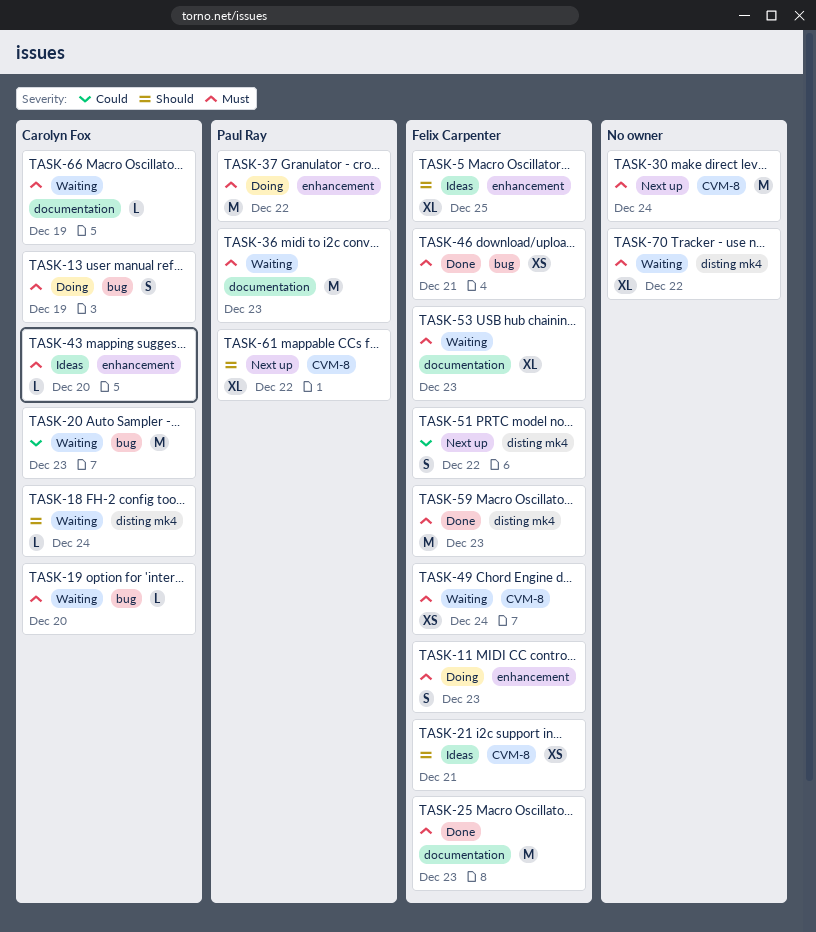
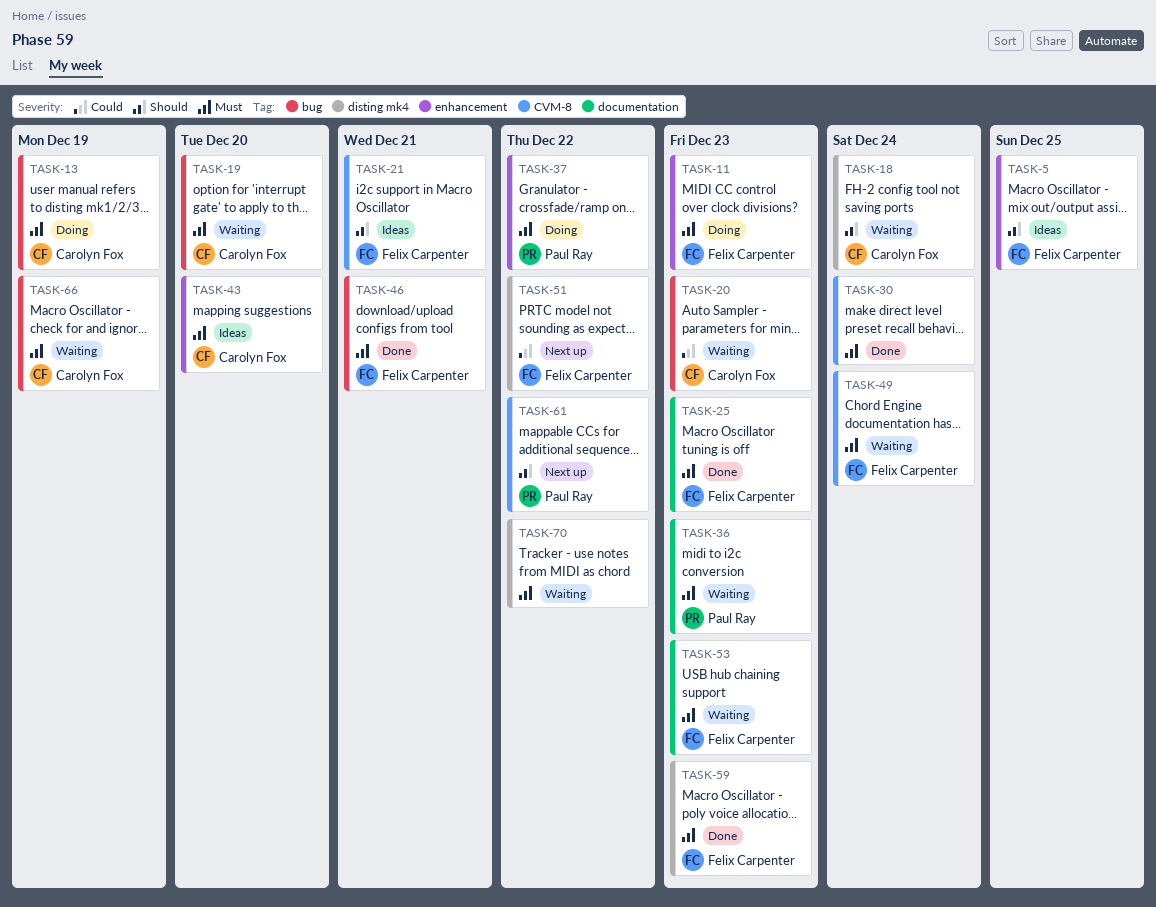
TASK-30, status: Next up -> Done
TASK-66, label: documentation -> bug

